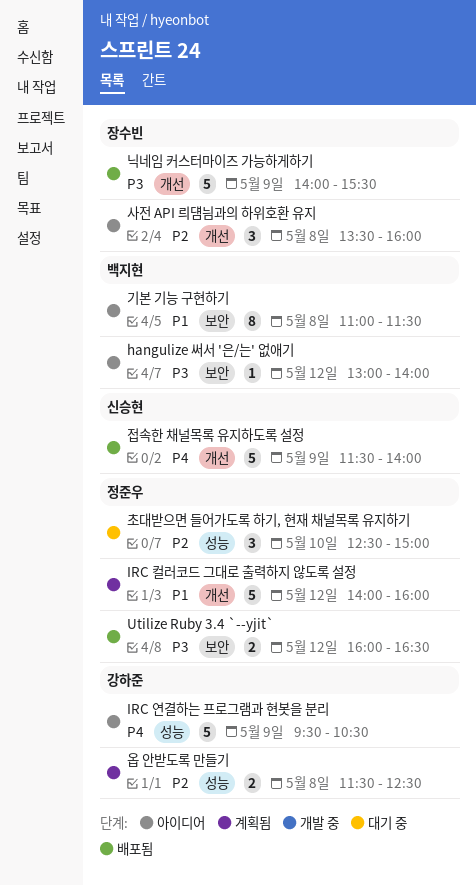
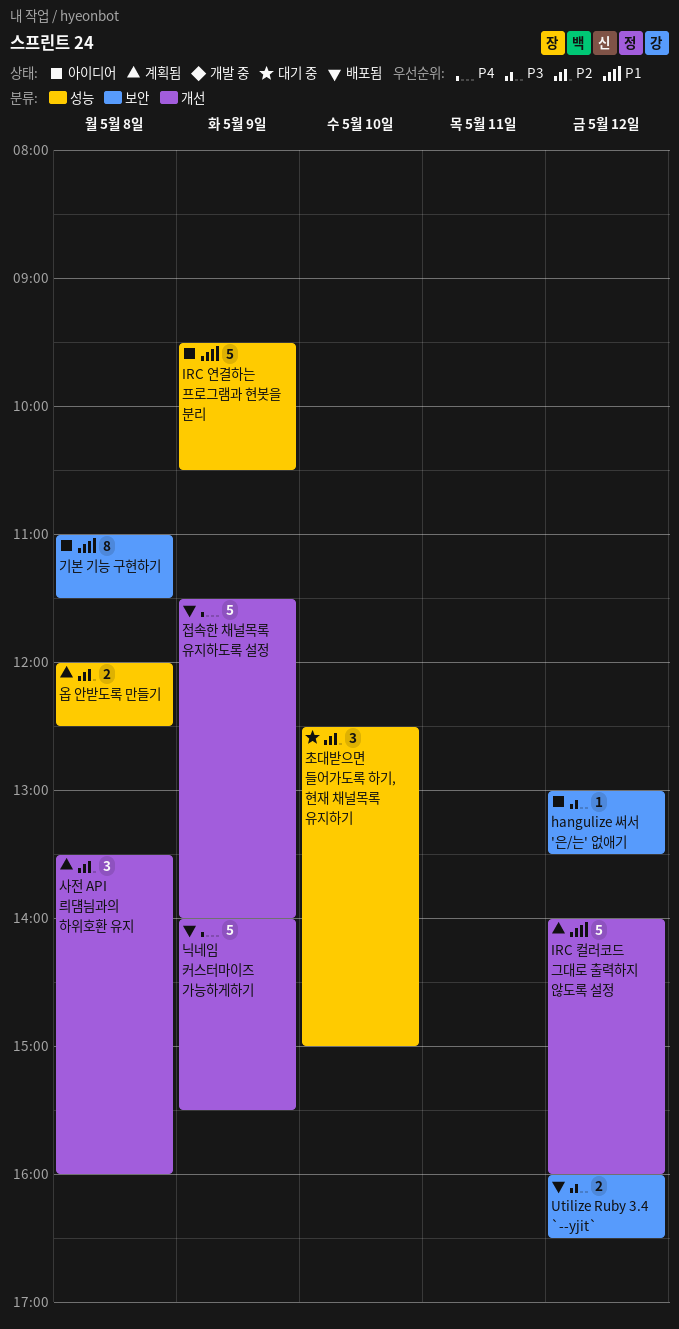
hangulize 써서 '은/는' 없애기, ends: 14:00 -> 13:30
IRC 연결하는 프로그램과 현봇을 분리, priority: P4 -> P1
닉네임 커스터마이즈 가능하게하기, priority: P3 -> P4
사전 API 릐덈늼과의 하위호환 유지, status: 아이디어 -> 계획됨
옵 안받도록 만들기, begins: 11:30 -> 12:00

